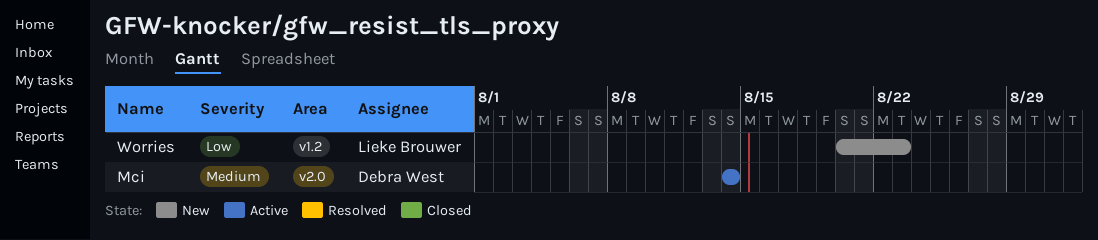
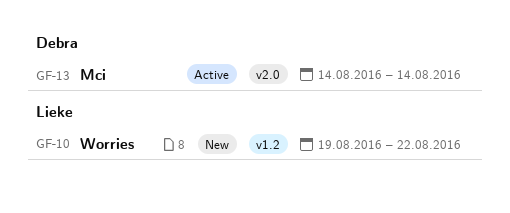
Worries, start: Aug 20 -> Aug 19
Worries, due: Aug 23 -> Aug 22

